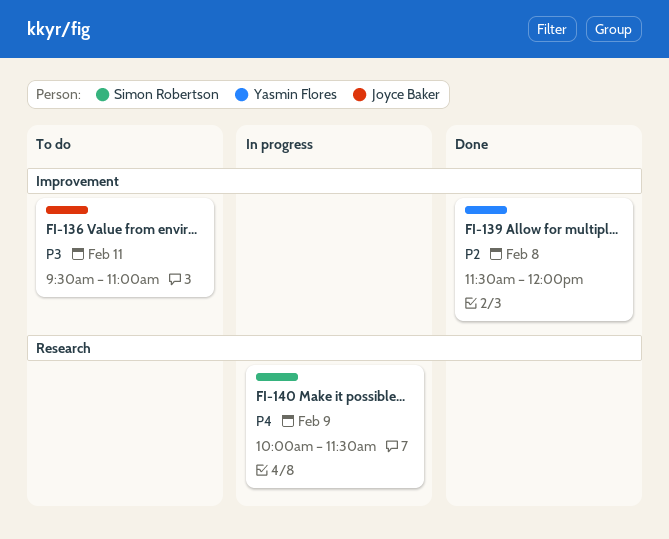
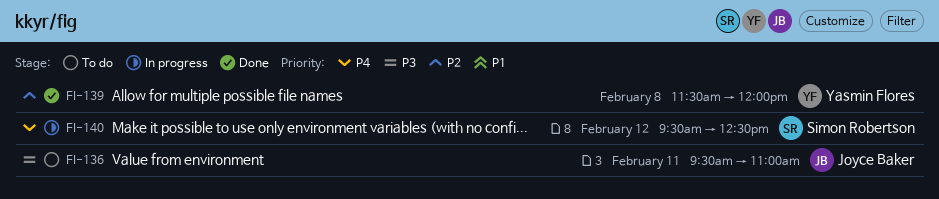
FI-140, day: Feb 9 -> Feb 12
FI-140, begins: 10:00 -> 09:30
FI-140, ends: 11:30 -> 12:30

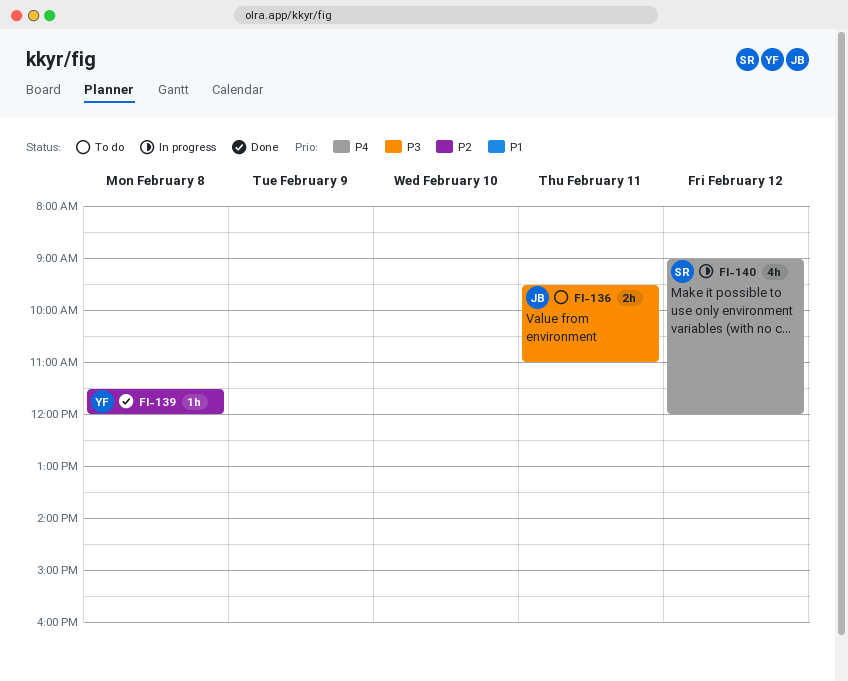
FI-140, begins: 09:30 -> 09:00
FI-140, ends: 12:30 -> 12:00

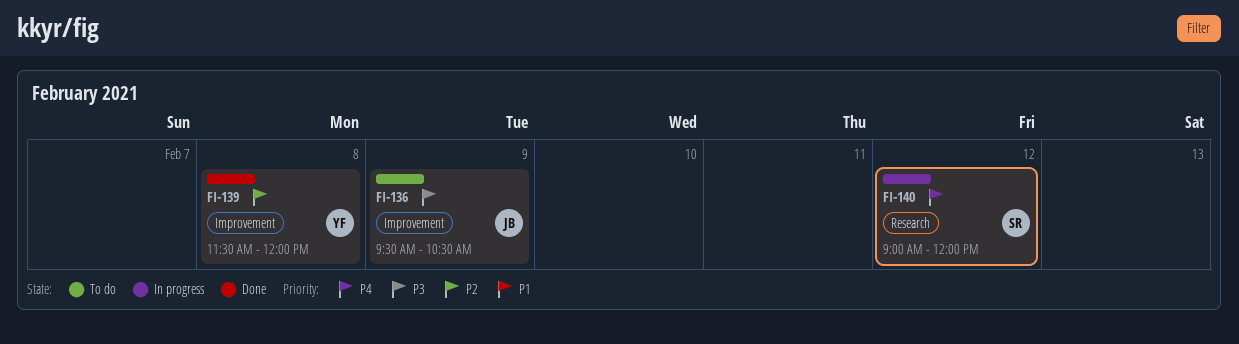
FI-136, day: Feb 11 -> Feb 9
FI-136, ends: 11:00 -> 10:30

